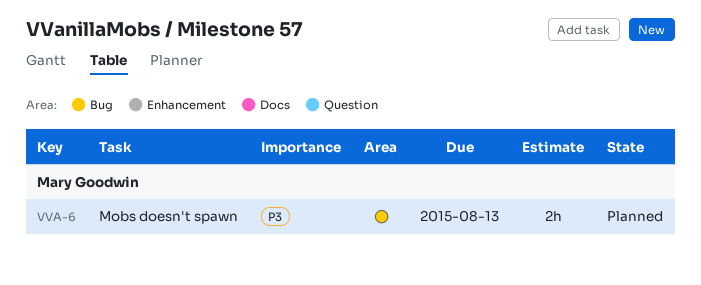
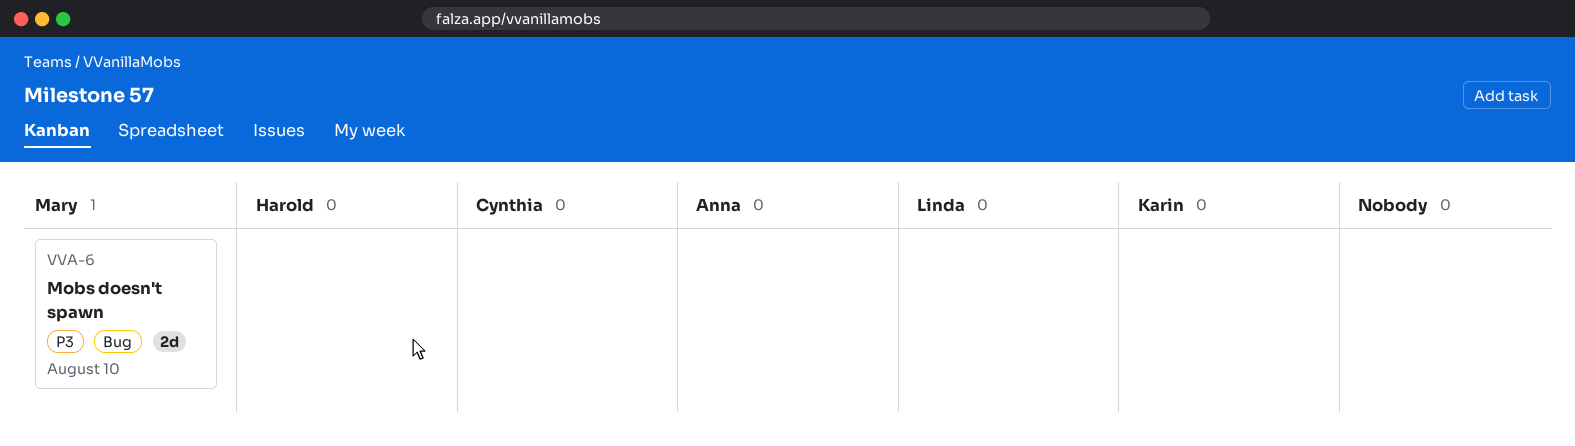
VVA-6, estimate: 2h -> 2d
VVA-6, due: Aug 13 -> Aug 10

